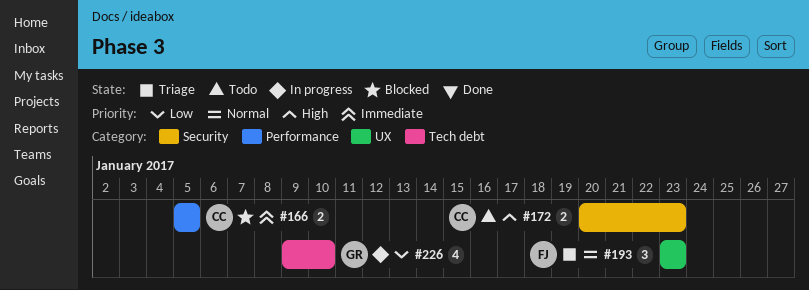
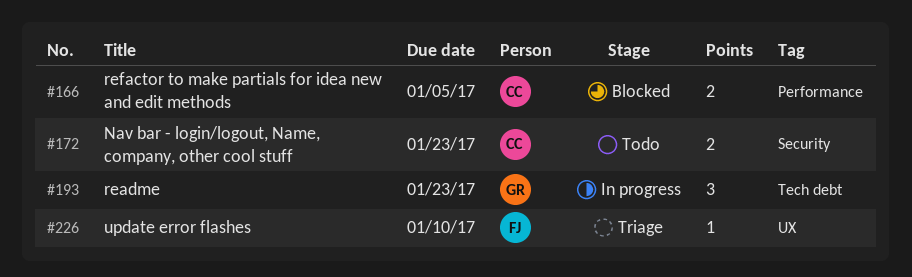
#193, status: Triage -> In progress
#193, owner: FJ -> GR
#193, label: UX -> Tech debt
#226, status: In progress -> Triage
#226, owner: GR -> FJ
#226, label: Tech debt -> UX
#226, estimate: 4 -> 1

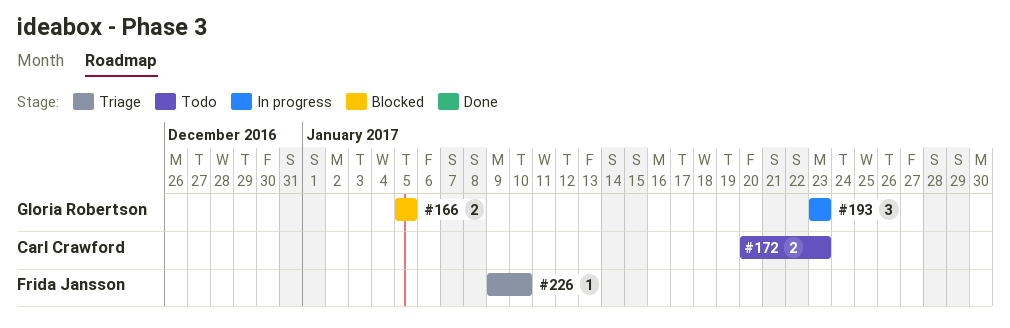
#166, owner: Carl Crawford -> Gloria Robertson

